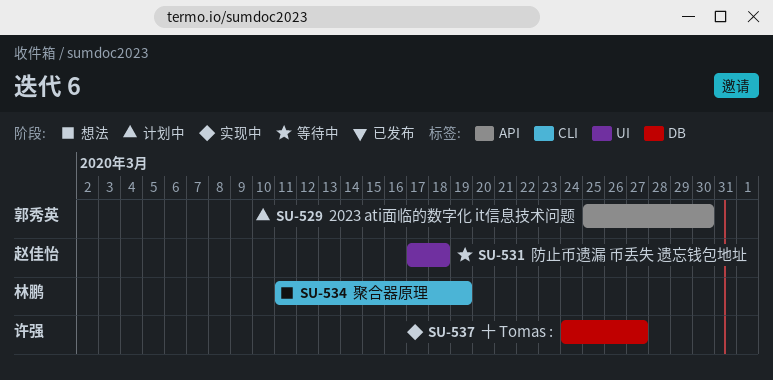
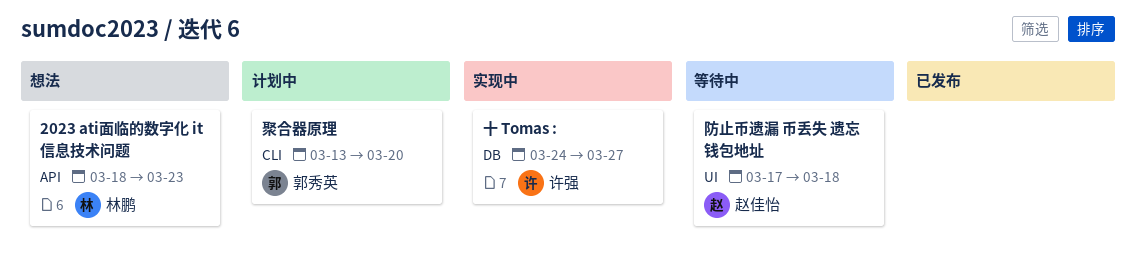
2023 ati面临的数字化 it信息技术问题, status: 计划中 -> 想法
2023 ati面临的数字化 it信息技术问题, owner: 郭秀英 -> 林鹏
2023 ati面临的数字化 it信息技术问题, start: Mar 25 -> Mar 18
2023 ati面临的数字化 it信息技术问题, due: Mar 30 -> Mar 23
聚合器原理, status: 想法 -> 计划中
聚合器原理, owner: 林鹏 -> 郭秀英
聚合器原理, start: Mar 11 -> Mar 13
聚合器原理, due: Mar 19 -> Mar 20

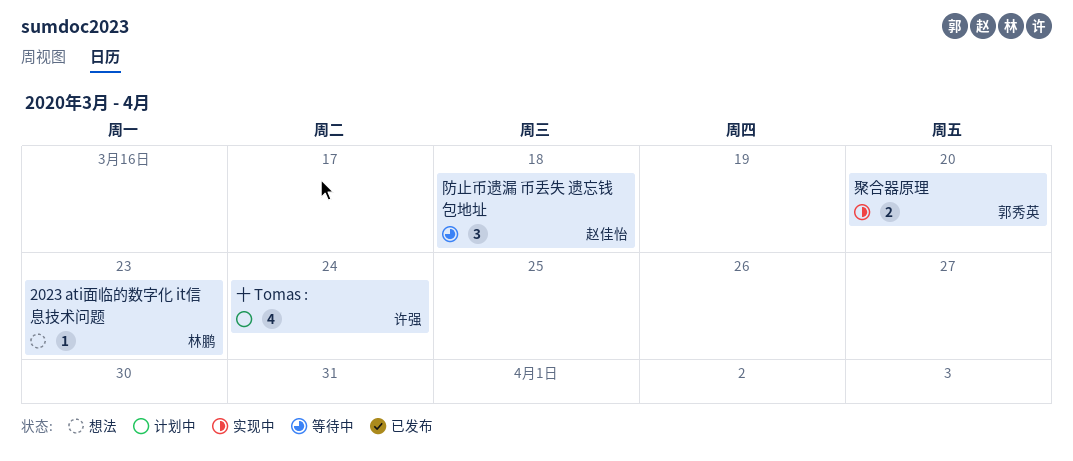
十 Tomas :, status: 实现中 -> 计划中
十 Tomas :, due: Mar 27 -> Mar 24
聚合器原理, status: 计划中 -> 实现中

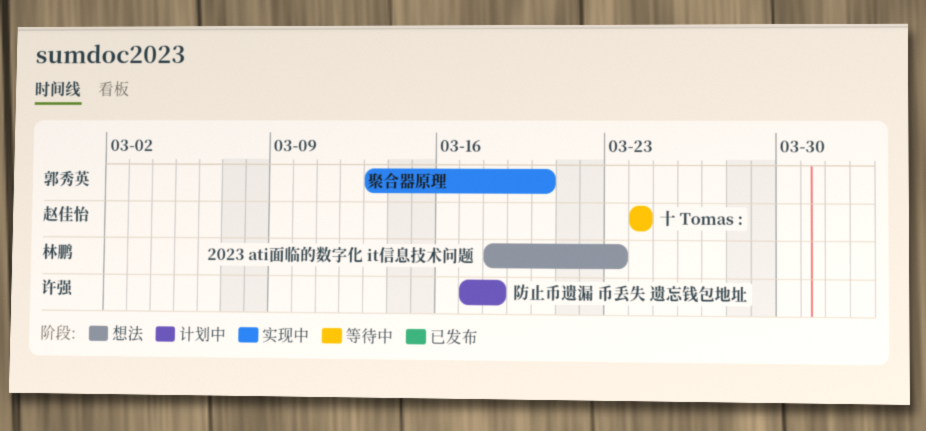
十 Tomas :, status: 计划中 -> 等待中
十 Tomas :, owner: 许强 -> 赵佳怡
防止币遗漏 币丢失 遗忘钱包地址, status: 等待中 -> 计划中
防止币遗漏 币丢失 遗忘钱包地址, owner: 赵佳怡 -> 许强

